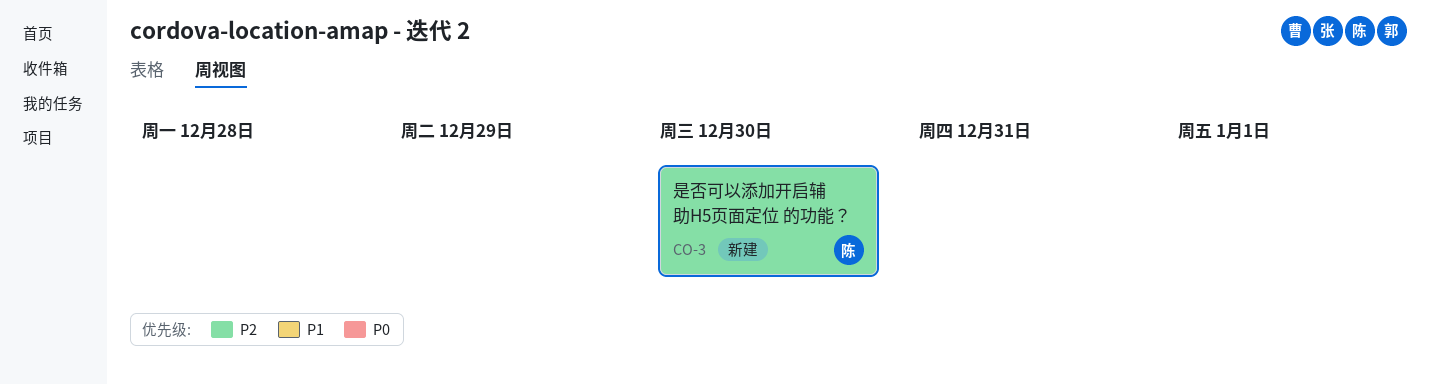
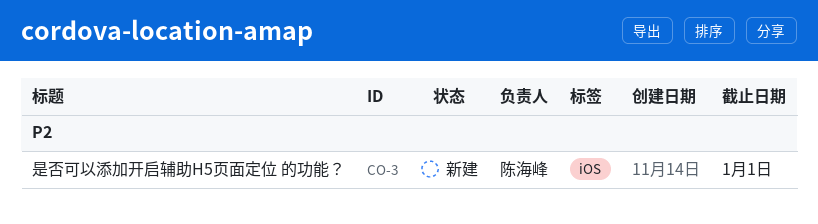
CO-3, due: Dec 30 -> Jan 1

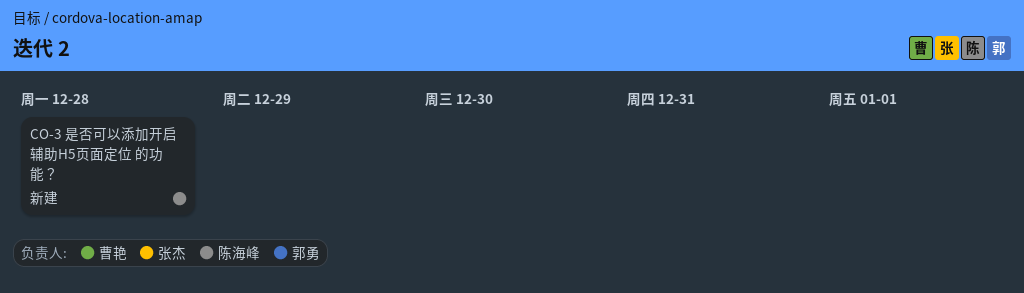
CO-3, due: Jan 1 -> Dec 28

